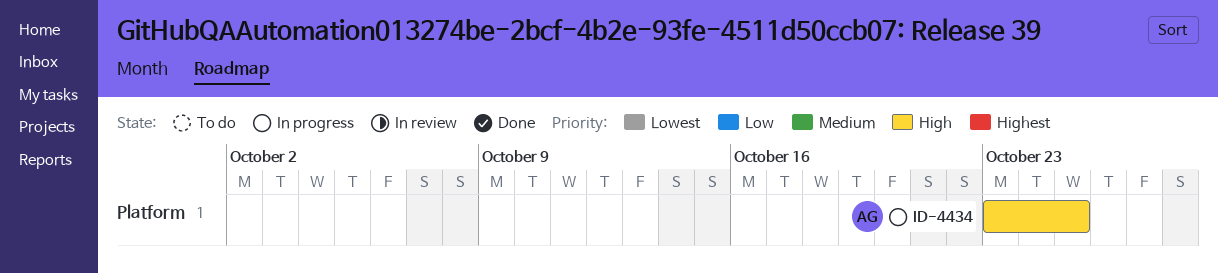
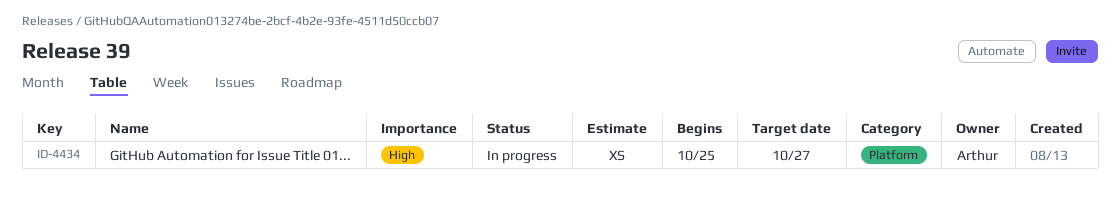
ID-4434, start: Oct 23 -> Oct 25
ID-4434, due: Oct 25 -> Oct 27

